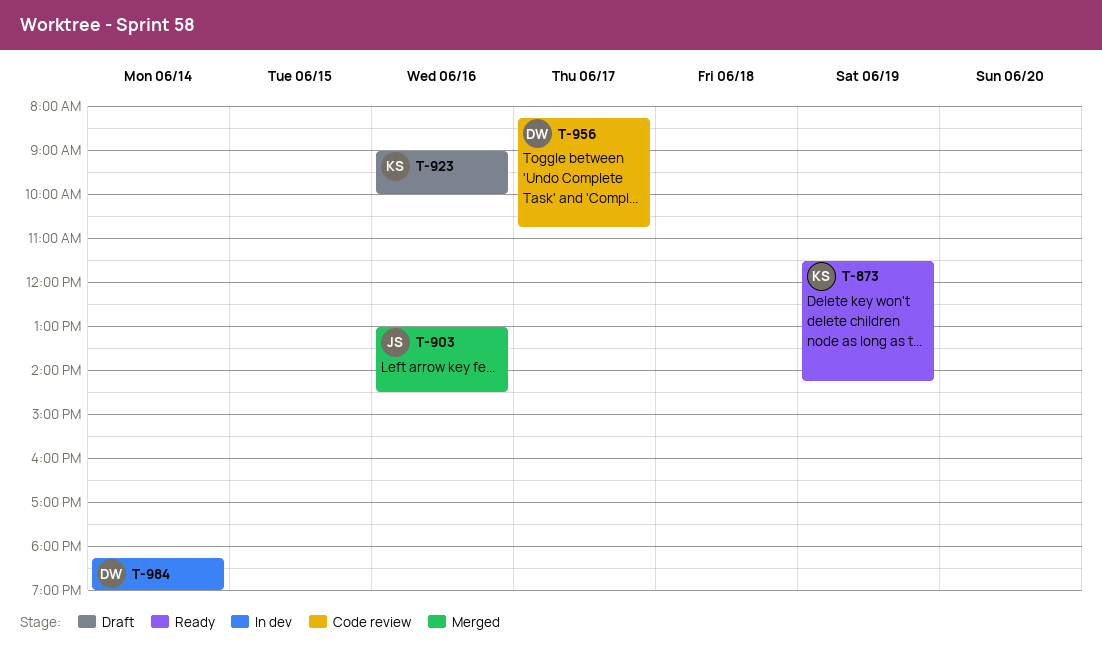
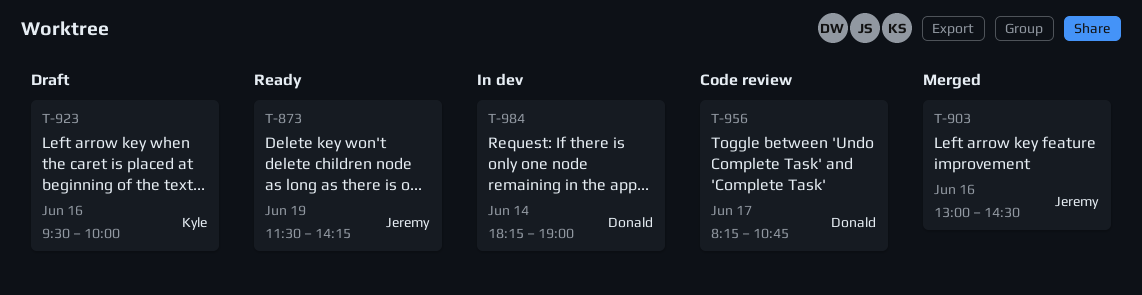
T-873, owner: Kyle -> Jeremy
T-923, begins: 09:00 -> 09:30

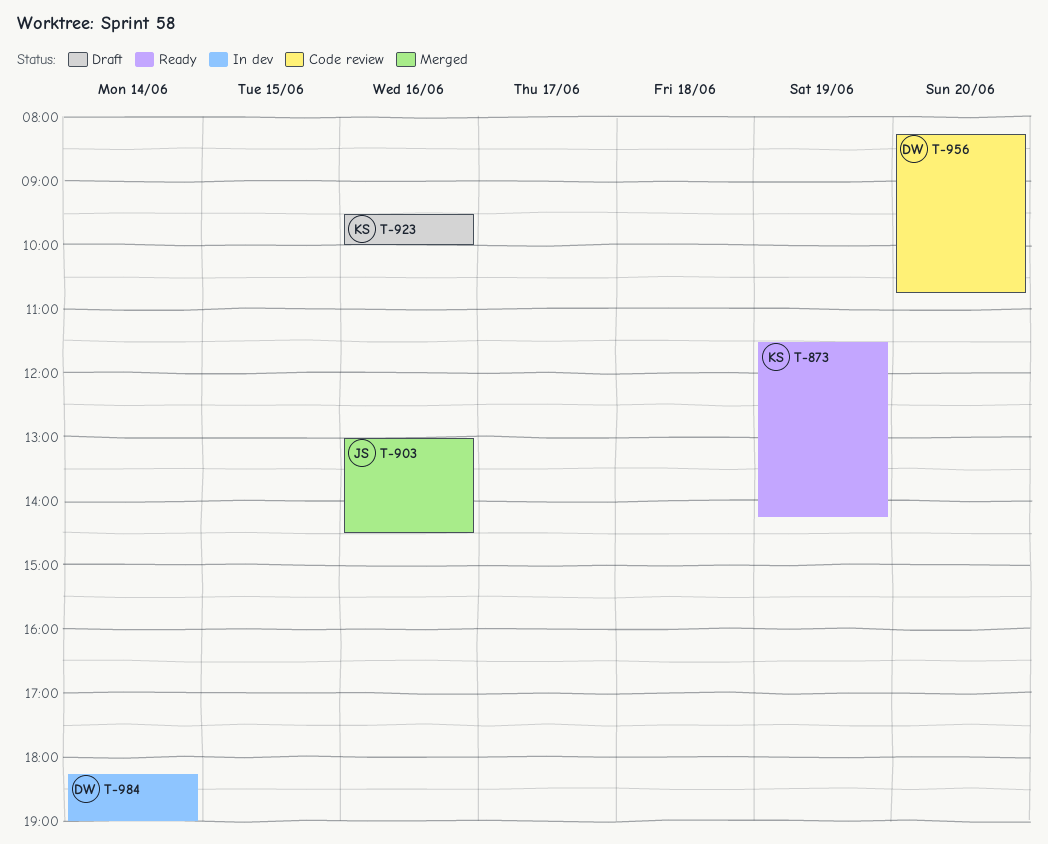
T-873, owner: Jeremy -> Kyle
T-956, day: Jun 17 -> Jun 20

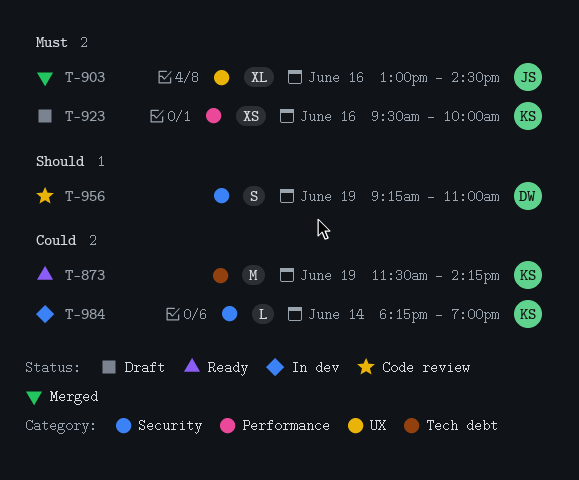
T-956, day: Jun 20 -> Jun 19
T-956, begins: 08:15 -> 09:15
T-956, ends: 10:45 -> 11:00
T-984, owner: DW -> KS

